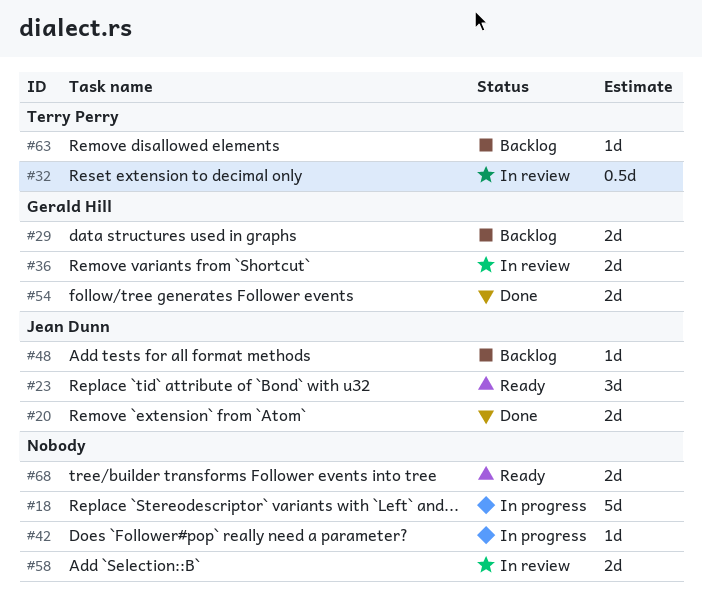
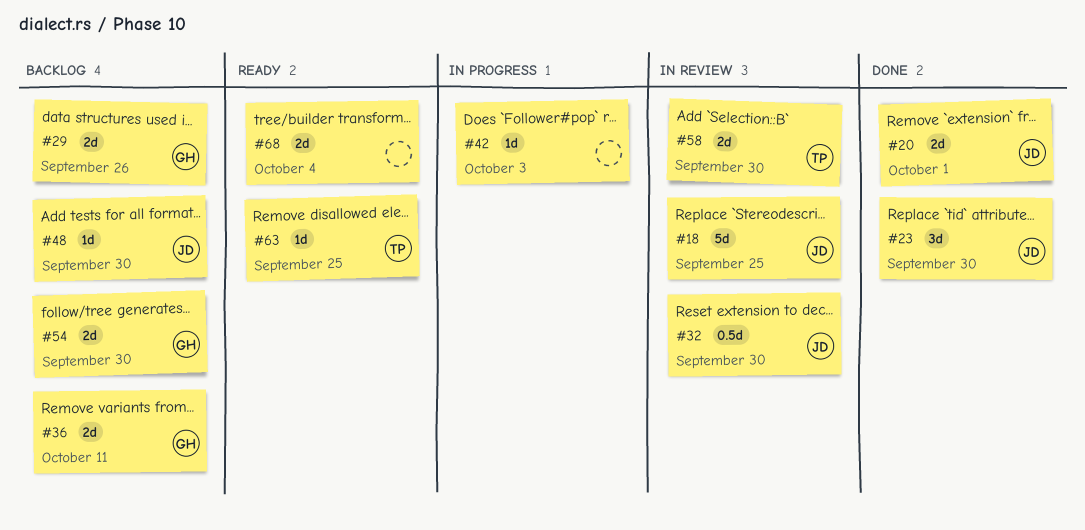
#18, status: In progress -> In review
#18, owner: none -> Jean Dunn
#23, status: Ready -> Done
#32, owner: Terry Perry -> Jean Dunn
#36, status: In review -> Backlog
#54, status: Done -> Backlog
#58, owner: none -> Terry Perry
#63, status: Backlog -> Ready

